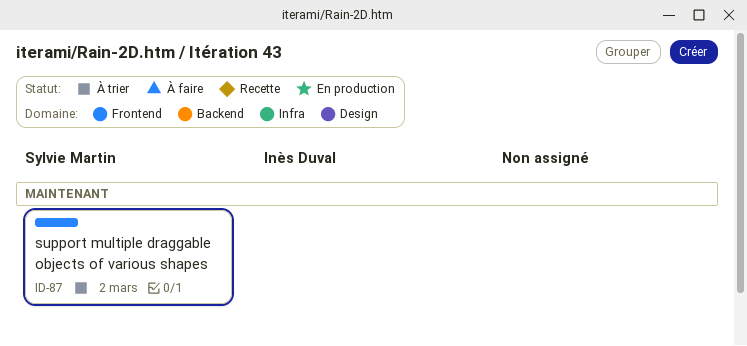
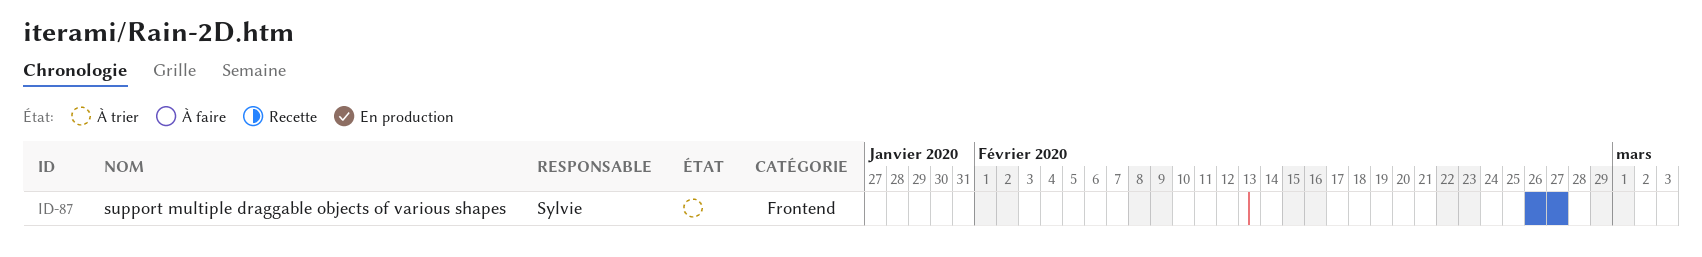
ID-87, due: Mar 2 -> Feb 27

